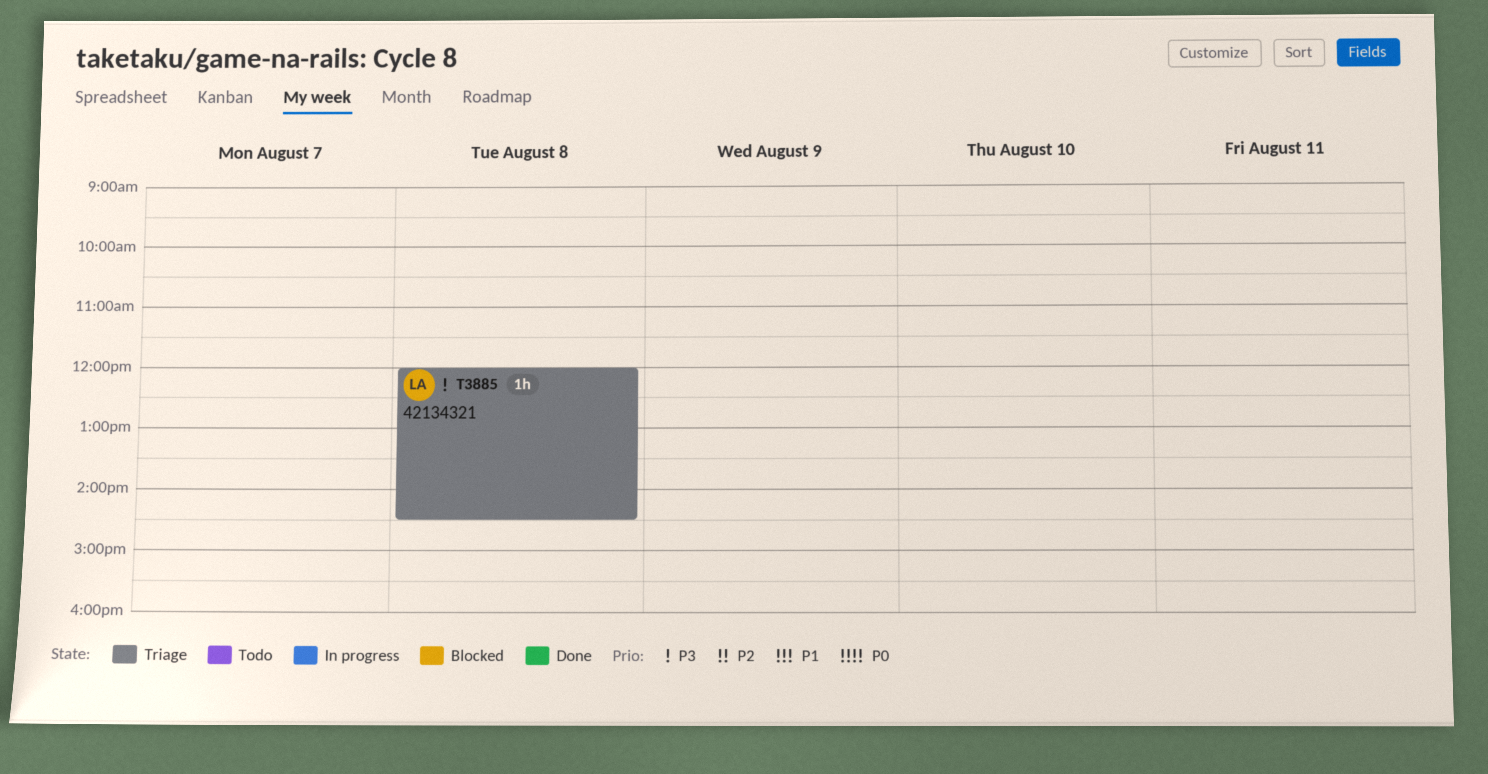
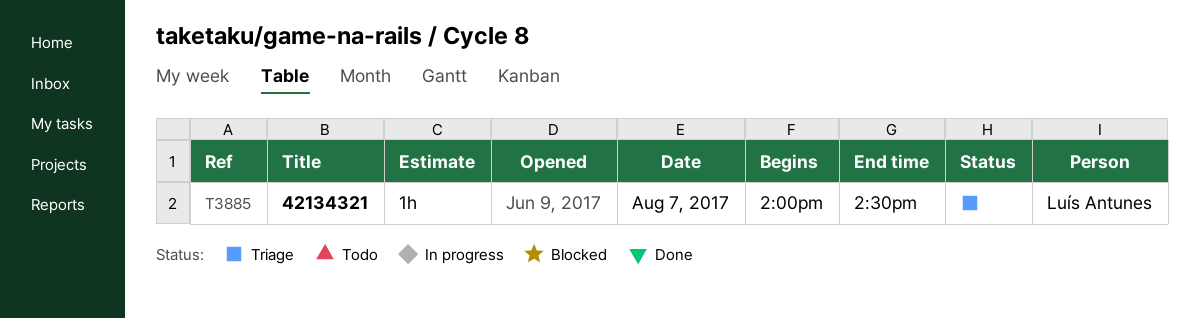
T3885, day: Aug 8 -> Aug 7
T3885, begins: 12:00 -> 14:00

